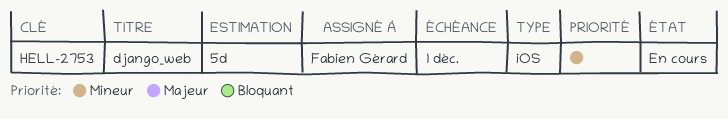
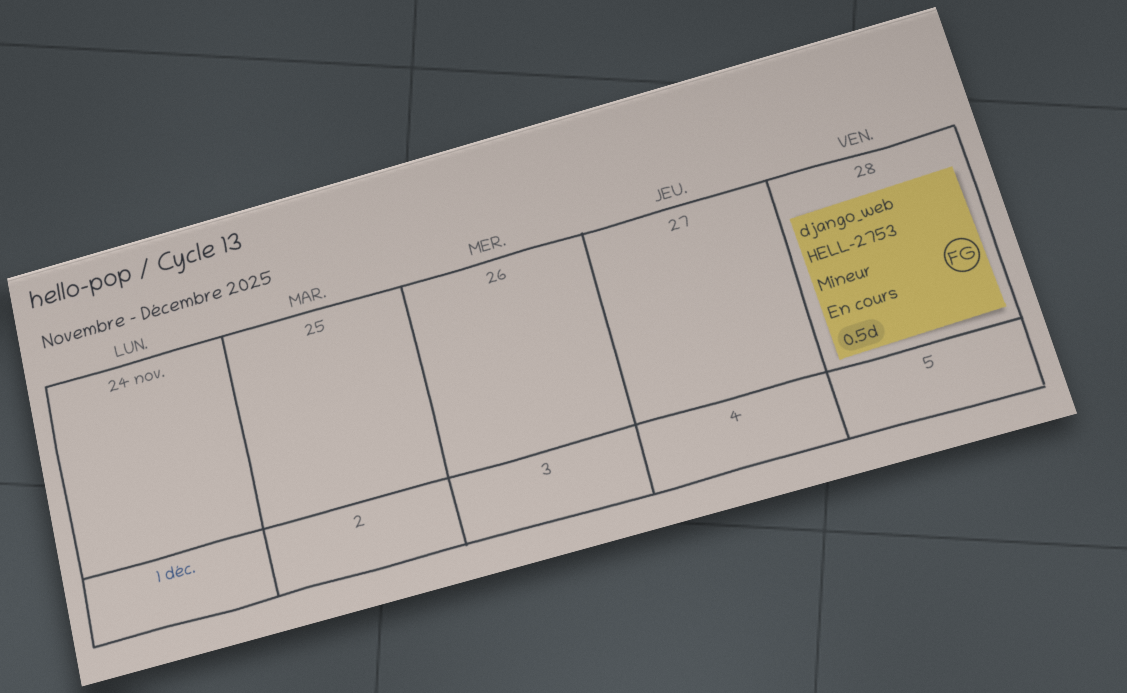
HELL-2753, estimate: 5d -> 0.5d
HELL-2753, due: Dec 1 -> Nov 28

